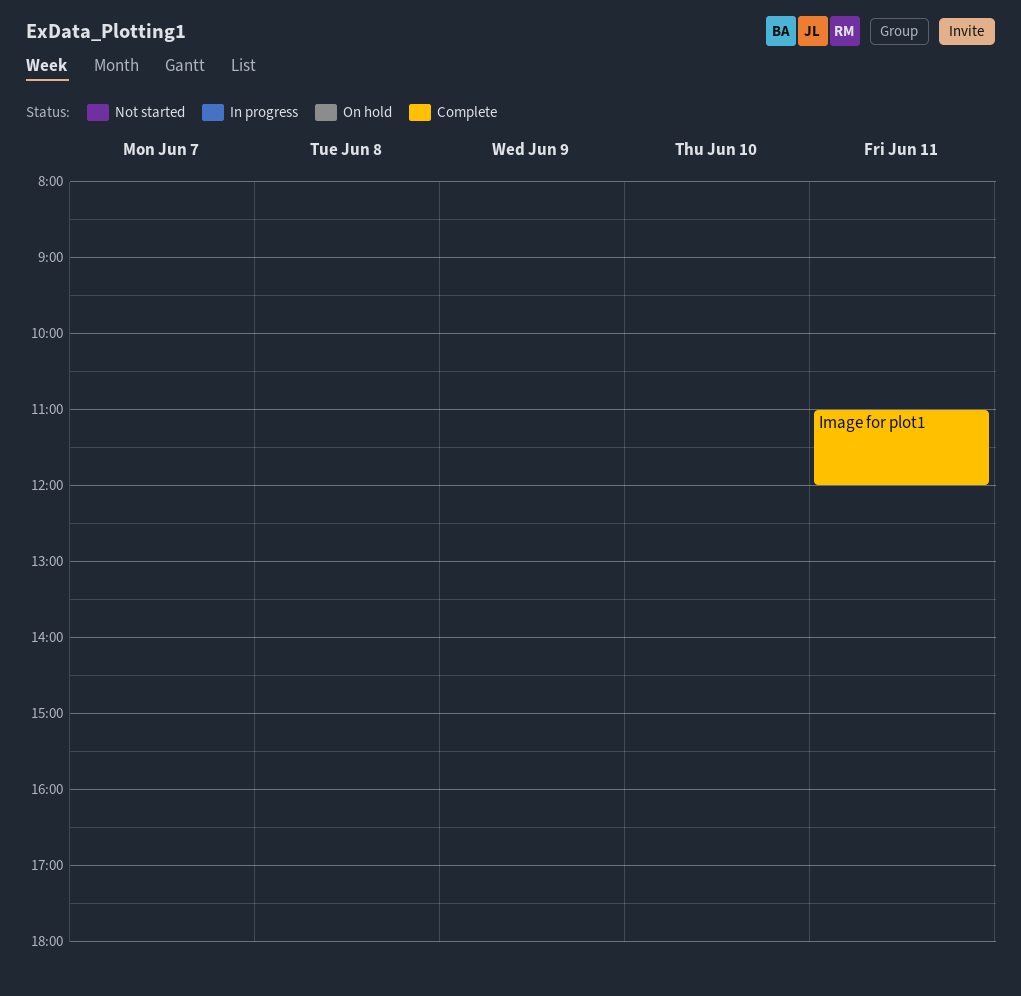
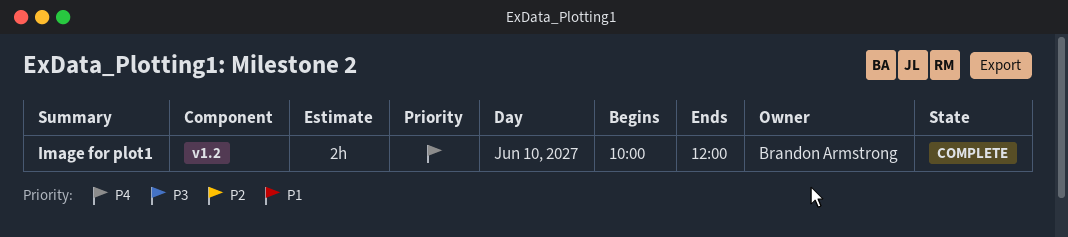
Image for plot1, day: Jun 11 -> Jun 10
Image for plot1, begins: 11:00 -> 10:00

